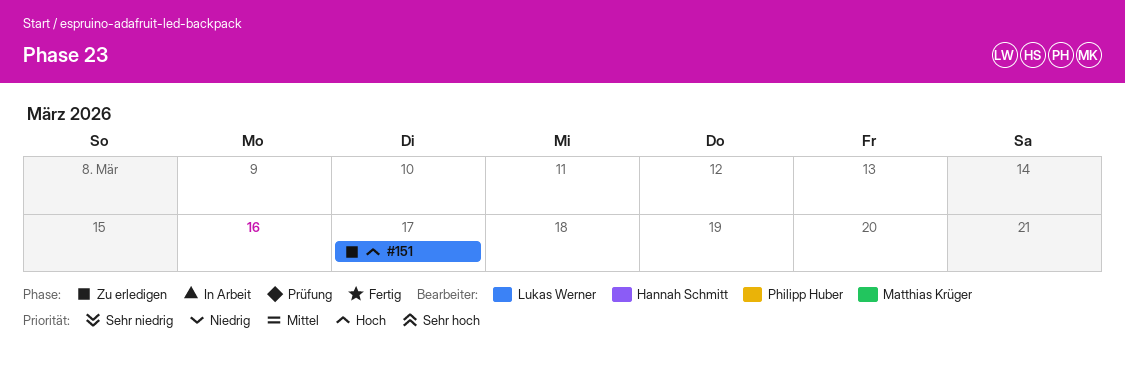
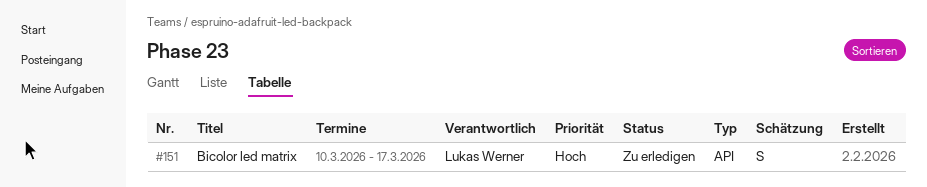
#151, start: Mar 17 -> Mar 10

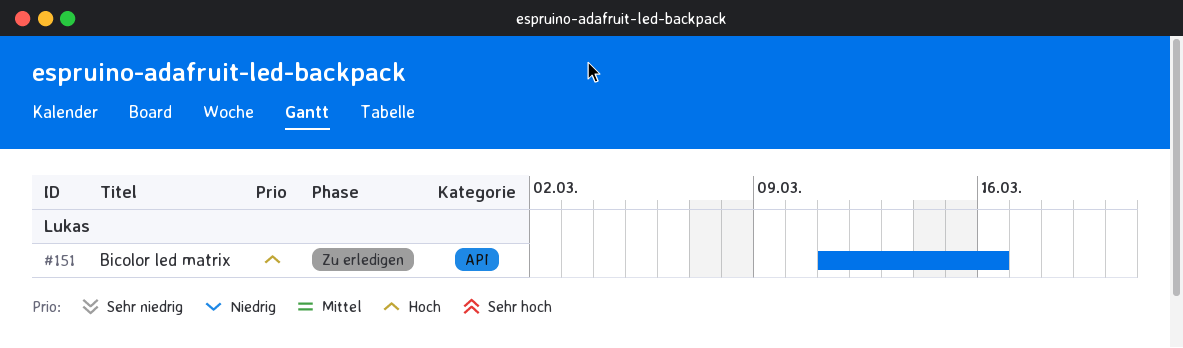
#151, start: Mar 10 -> Mar 11
#151, due: Mar 17 -> Mar 16

